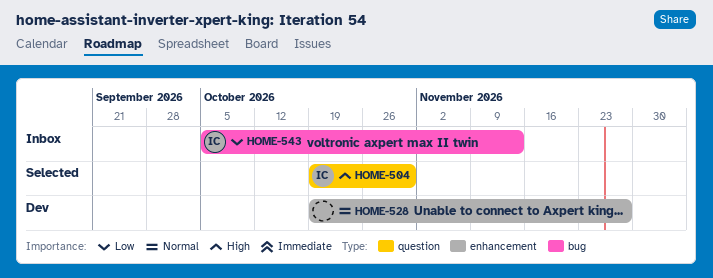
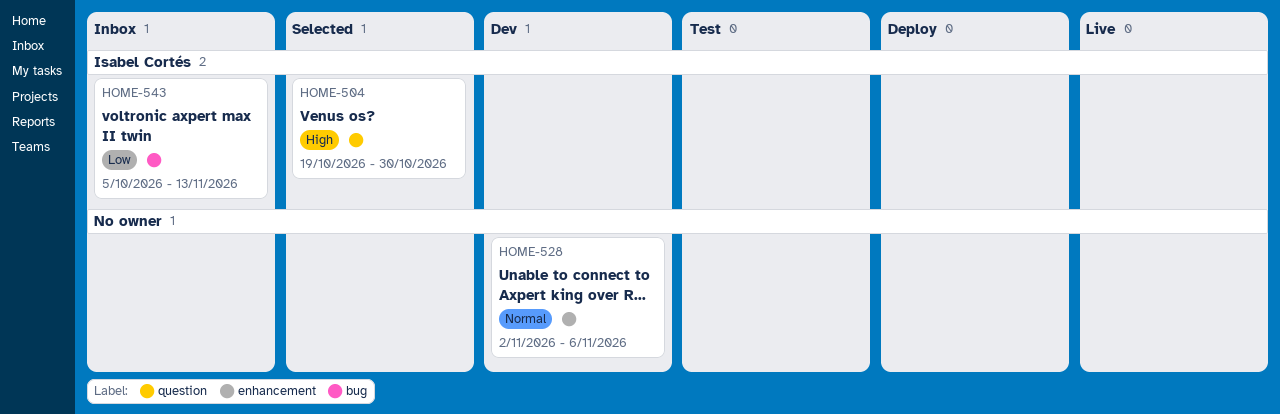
HOME-528, start: Oct 19 -> Nov 2
HOME-528, due: Nov 27 -> Nov 6

